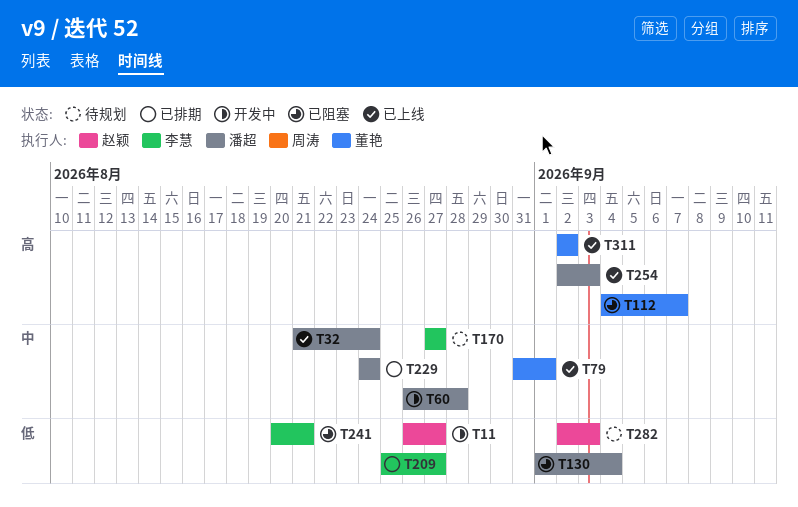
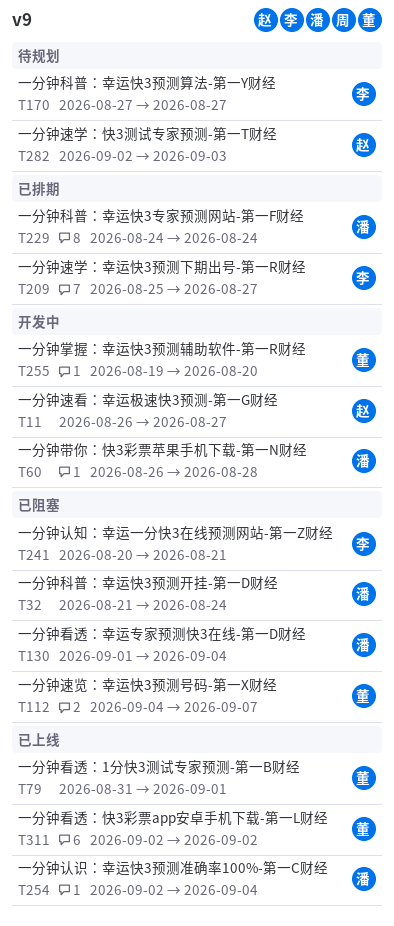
T32, status: 已上线 -> 已阻塞
T254, due: Sep 3 -> Sep 4
T255: none -> present

